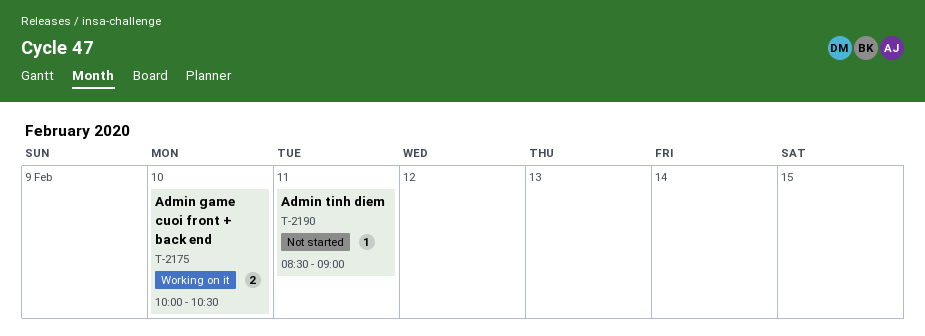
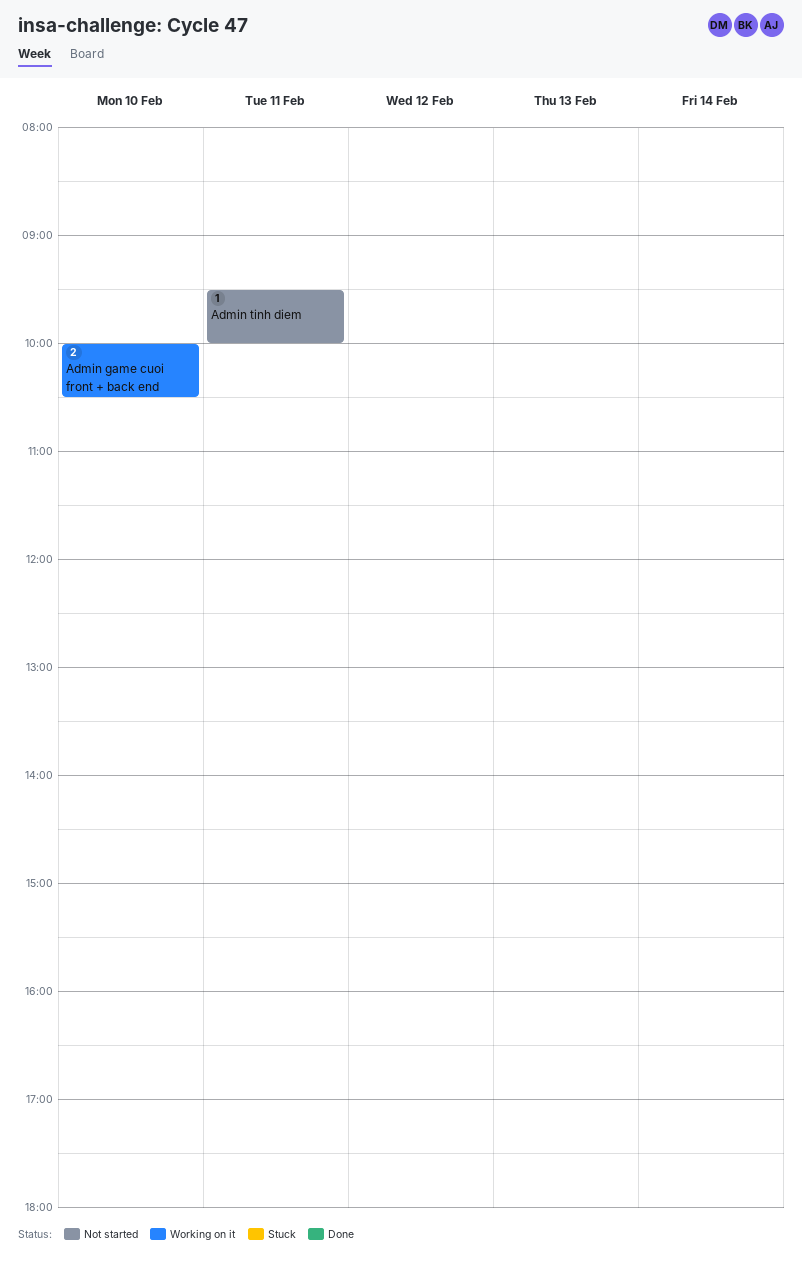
Admin tinh diem, begins: 08:30 -> 09:30
Admin tinh diem, ends: 09:00 -> 10:00

